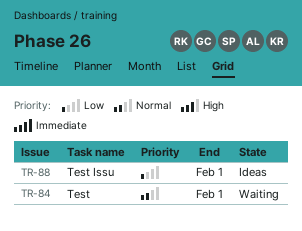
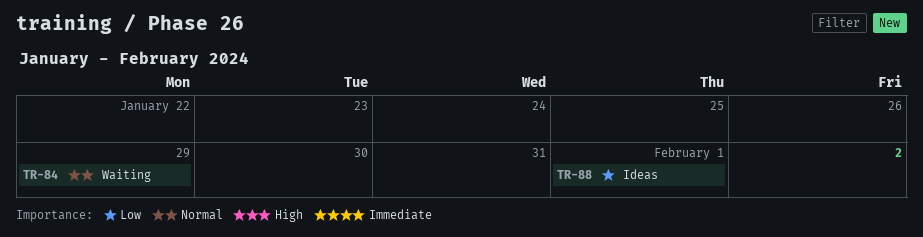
TR-84, due: Feb 1 -> Jan 29

